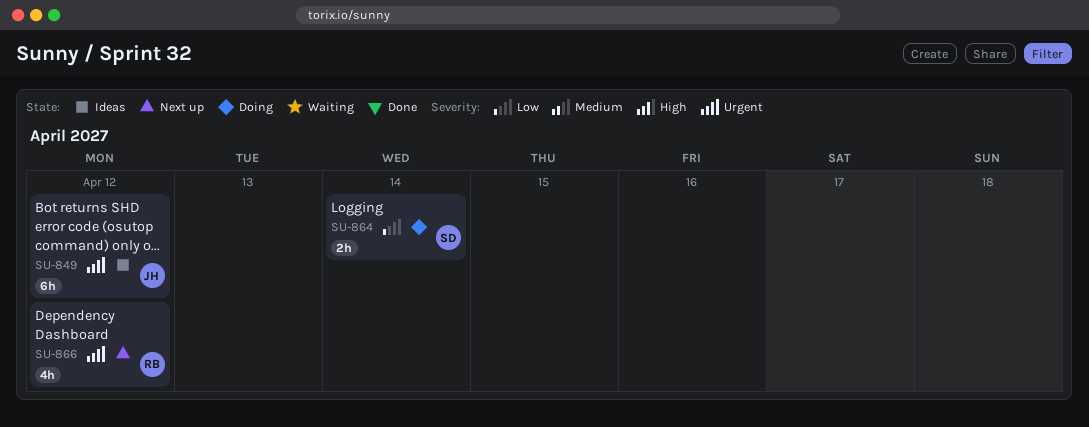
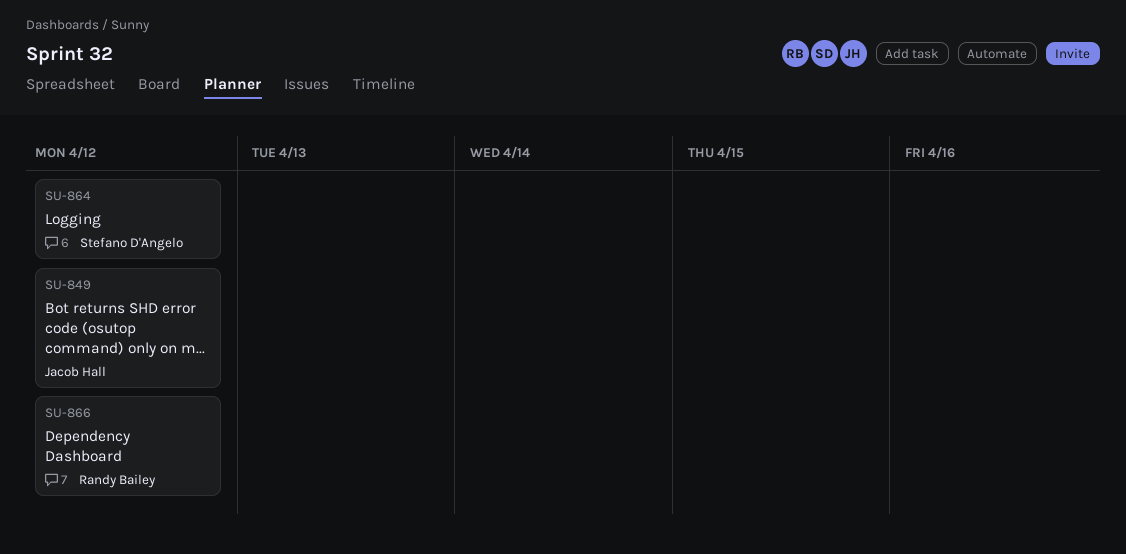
SU-864, due: Apr 14 -> Apr 12

